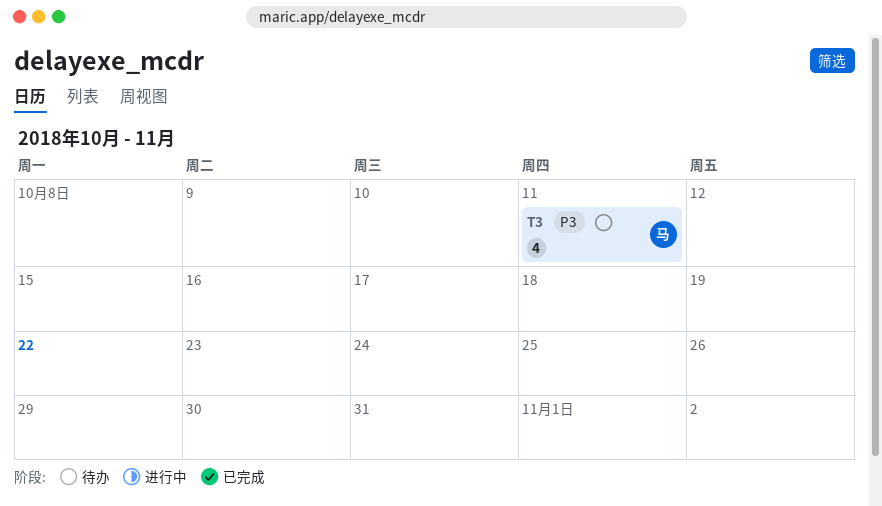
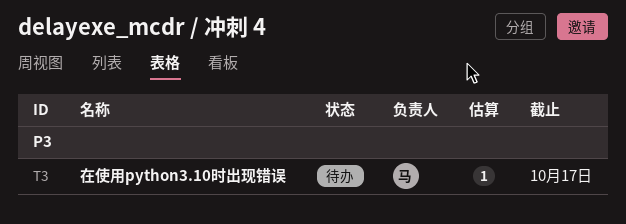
T3, estimate: 4 -> 1
T3, due: Oct 11 -> Oct 17

